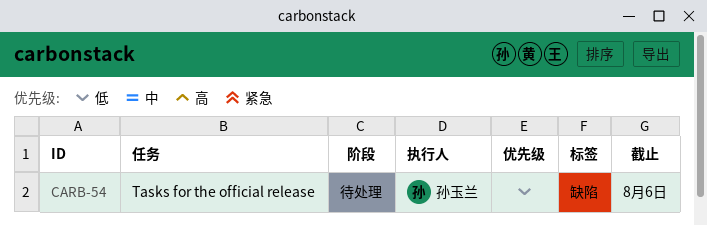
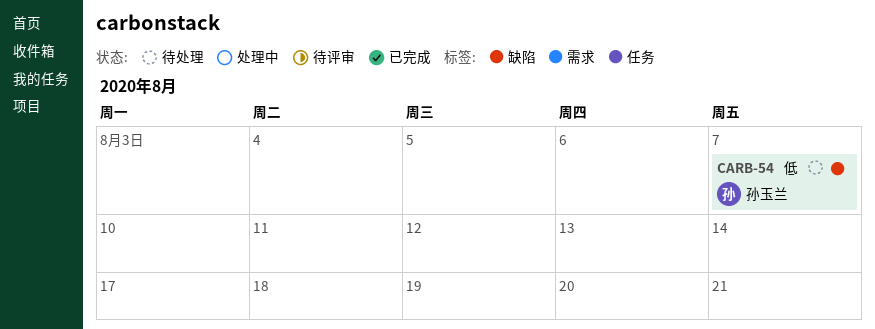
CARB-54, due: Aug 6 -> Aug 7

